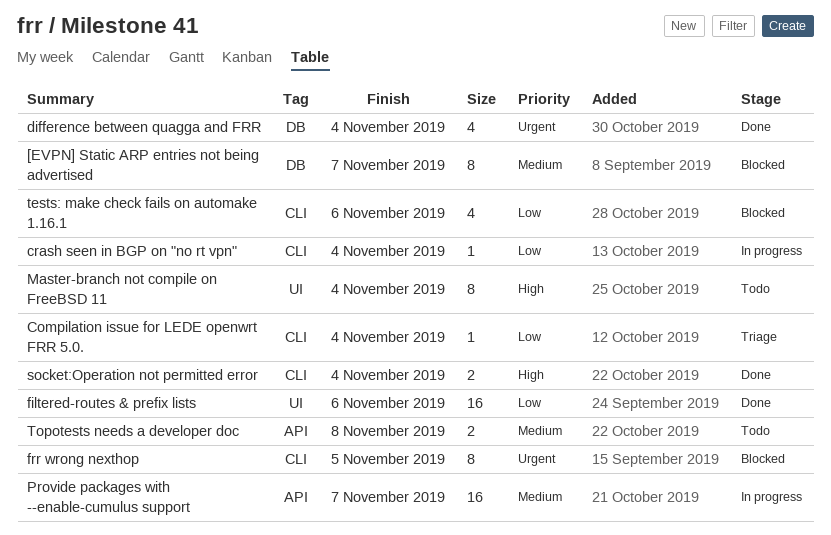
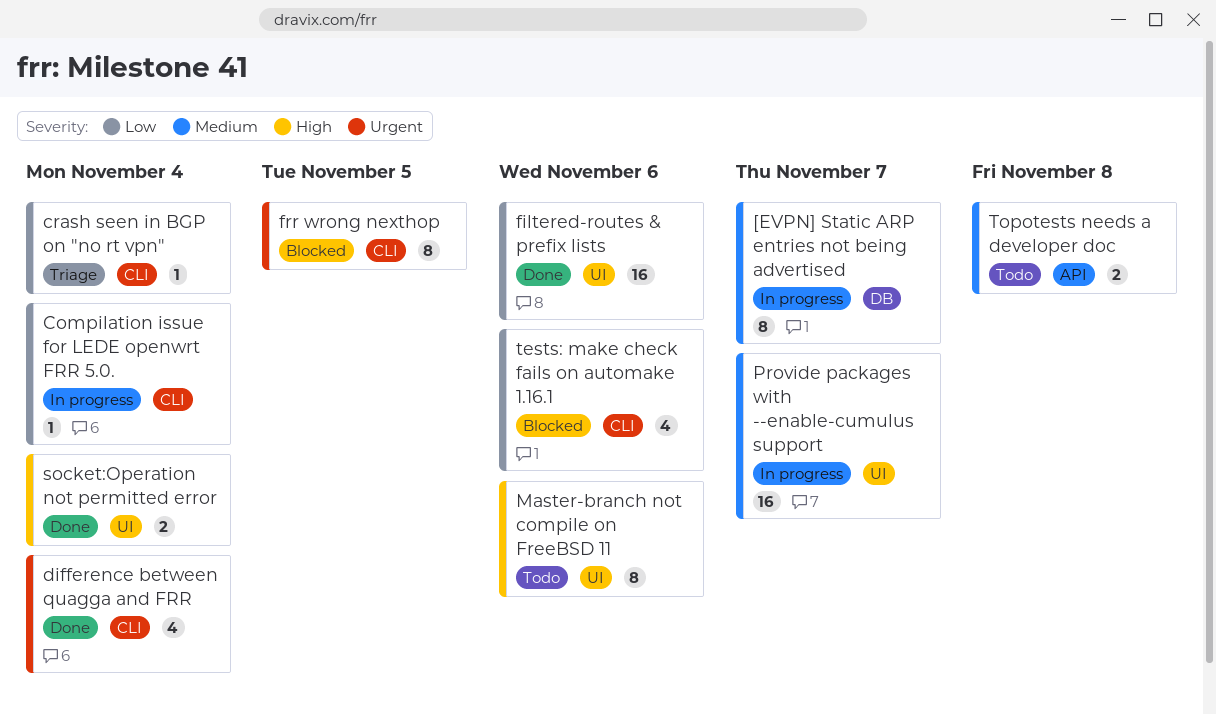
[EVPN] Static ARP entries not being advertised, status: Blocked -> In progress
Compilation issue for LEDE openwrt FRR 5.0., status: Triage -> In progress
crash seen in BGP on "no rt vpn", status: In progress -> Triage
difference between quagga and FRR, label: DB -> CLI
Master-branch not compile on FreeBSD 11, due: Nov 4 -> Nov 6
Provide packages with --enable-cumulus support, label: API -> UI
socket:Operation not permitted error, label: CLI -> UI

